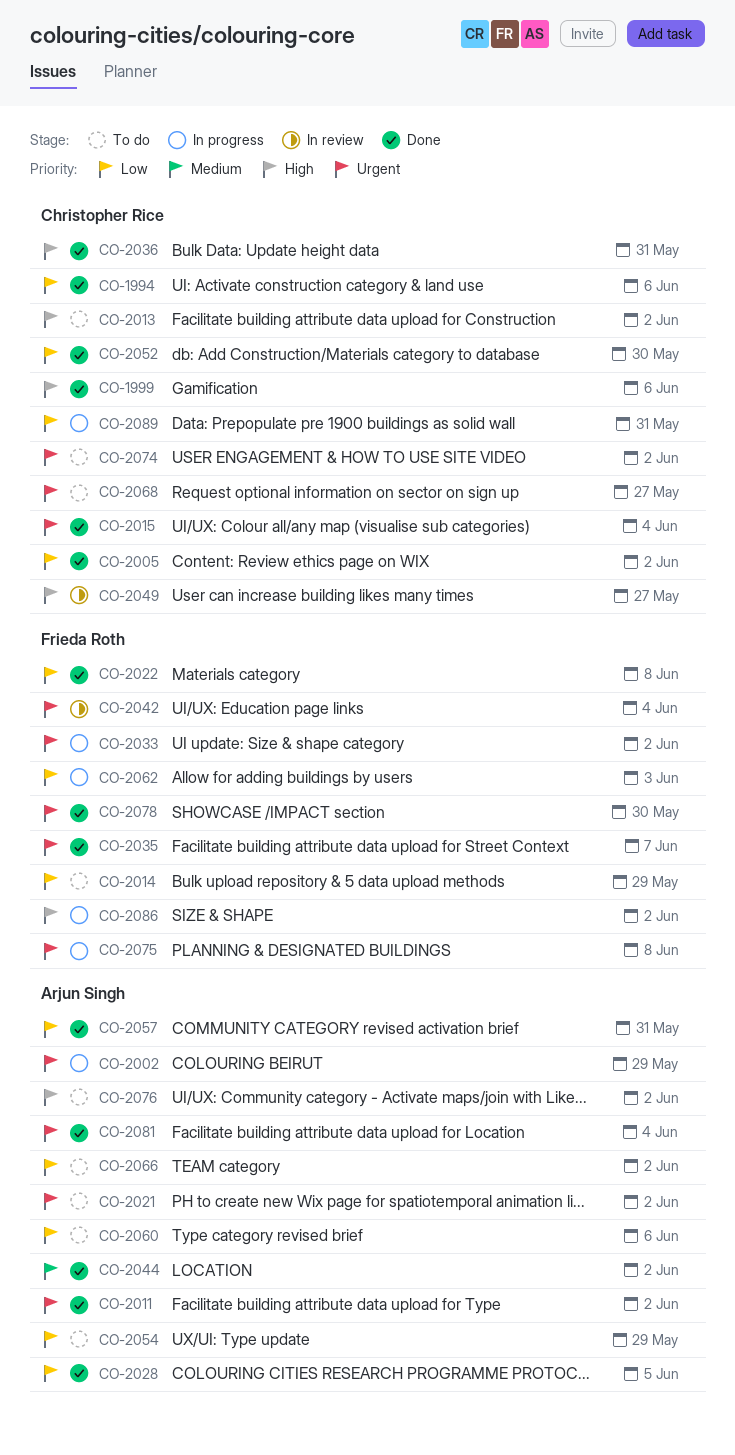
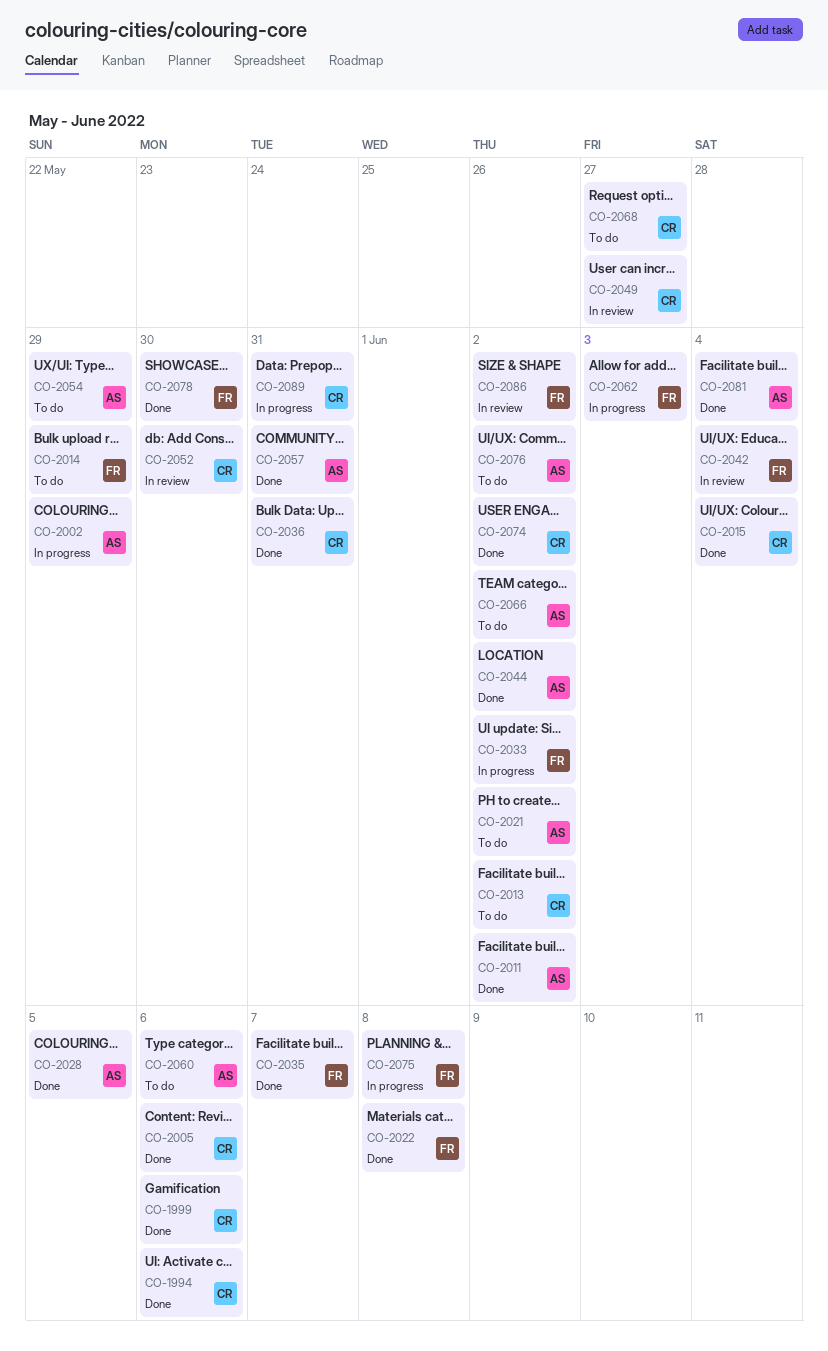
CO-2005, due: Jun 2 -> Jun 6
CO-2052, status: Done -> In review
CO-2074, status: To do -> Done
CO-2086, status: In progress -> In review

